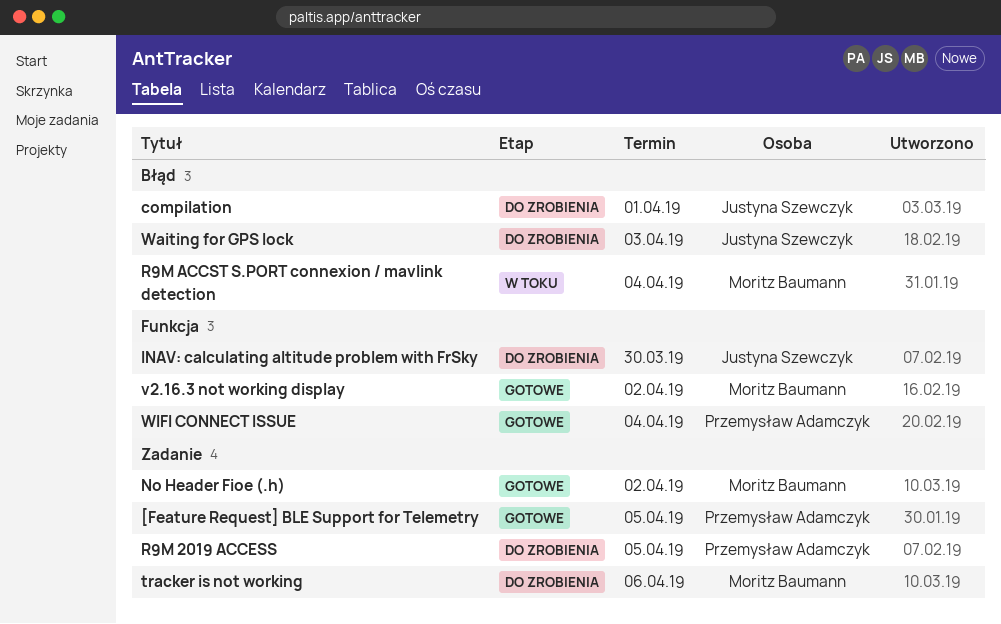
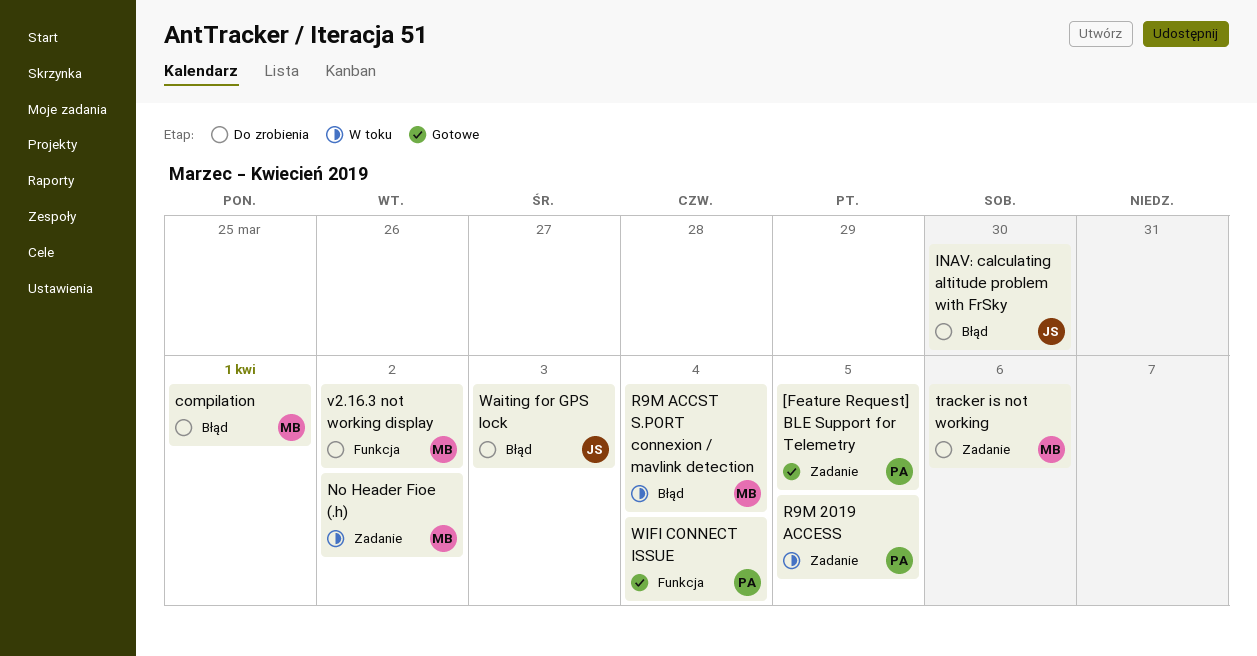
compilation, owner: Justyna Szewczyk -> Moritz Baumann
INAV: calculating altitude problem with FrSky, label: Funkcja -> Błąd
No Header Fioe (.h), status: Gotowe -> W toku
R9M 2019 ACCESS, status: Do zrobienia -> W toku
v2.16.3 not working display, status: Gotowe -> Do zrobienia

